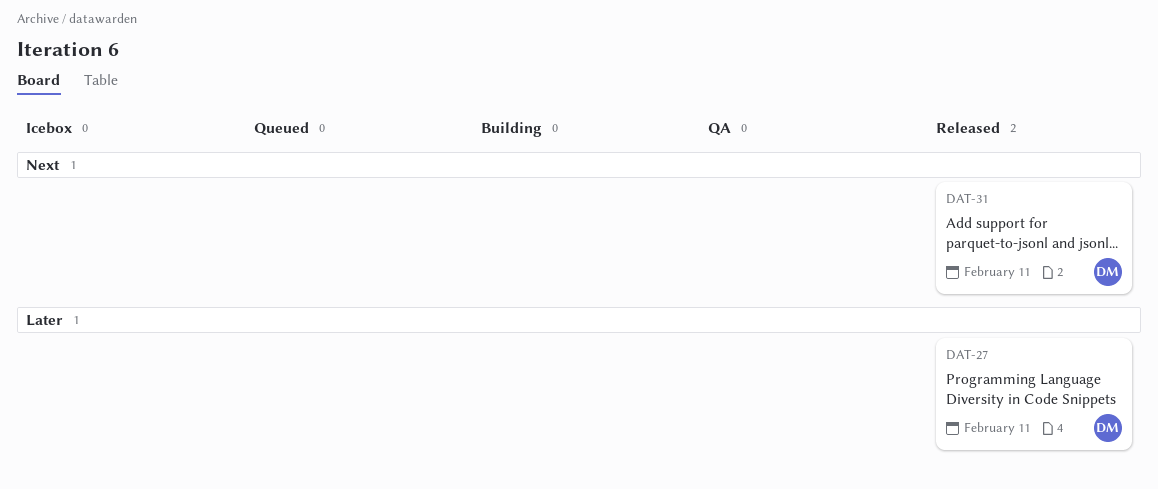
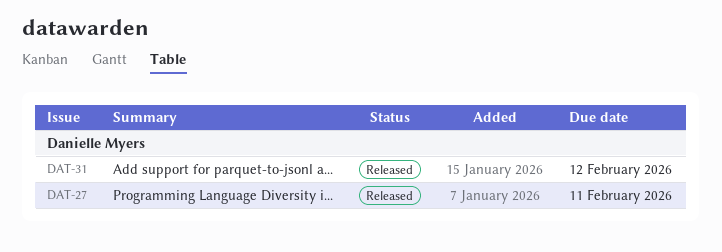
DAT-31, due: Feb 11 -> Feb 12

